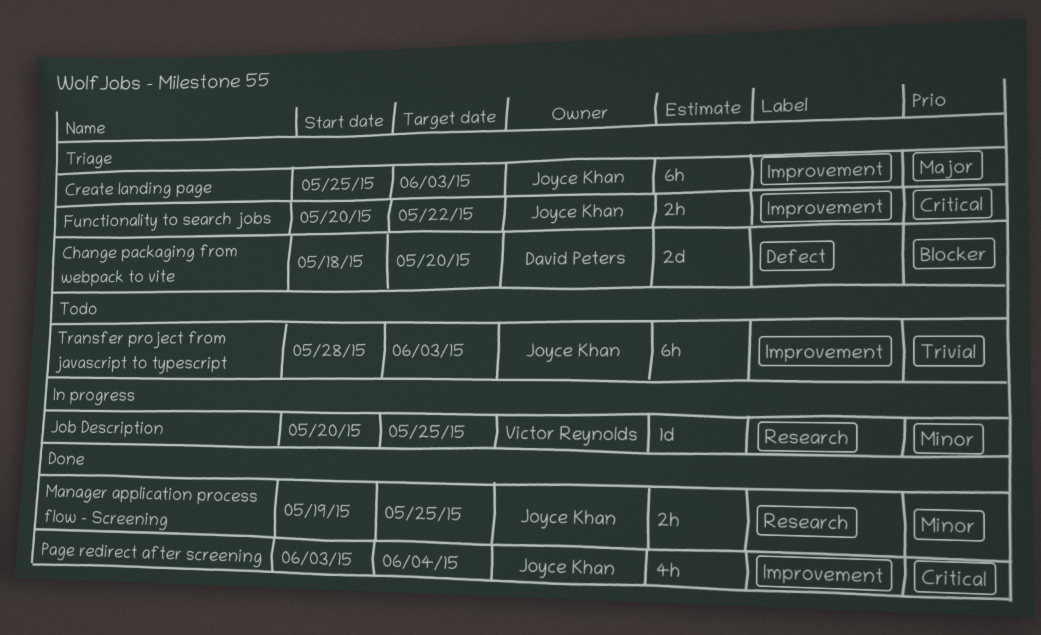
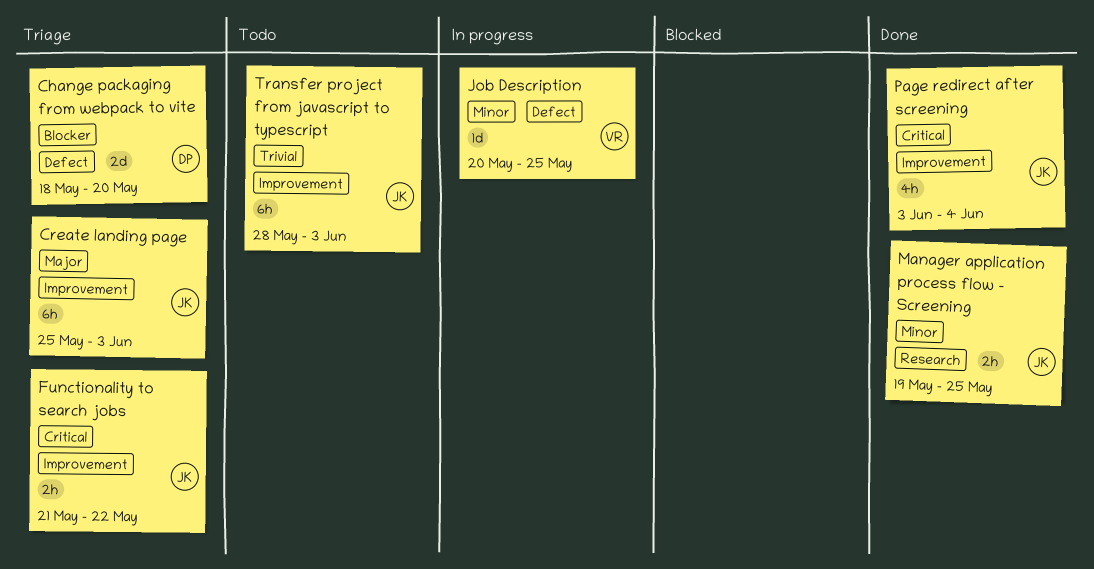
Functionality to search jobs, start: May 20 -> May 21
Job Description, label: Research -> Defect

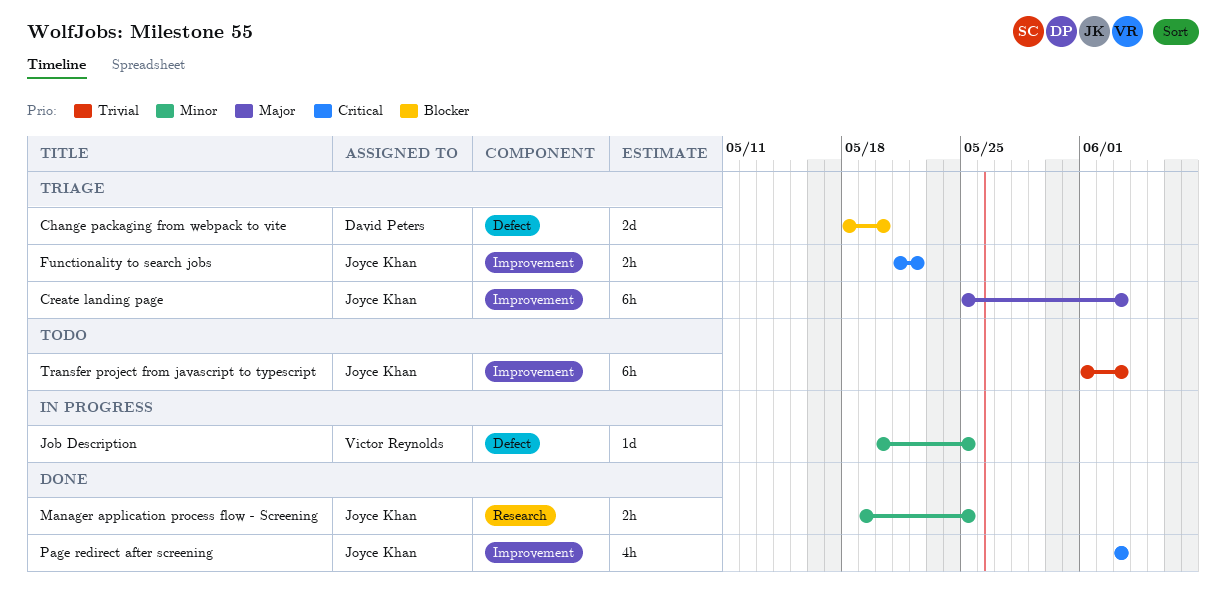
Page redirect after screening, due: Jun 4 -> Jun 3
Transfer project from javascript to typescript, start: May 28 -> Jun 1

